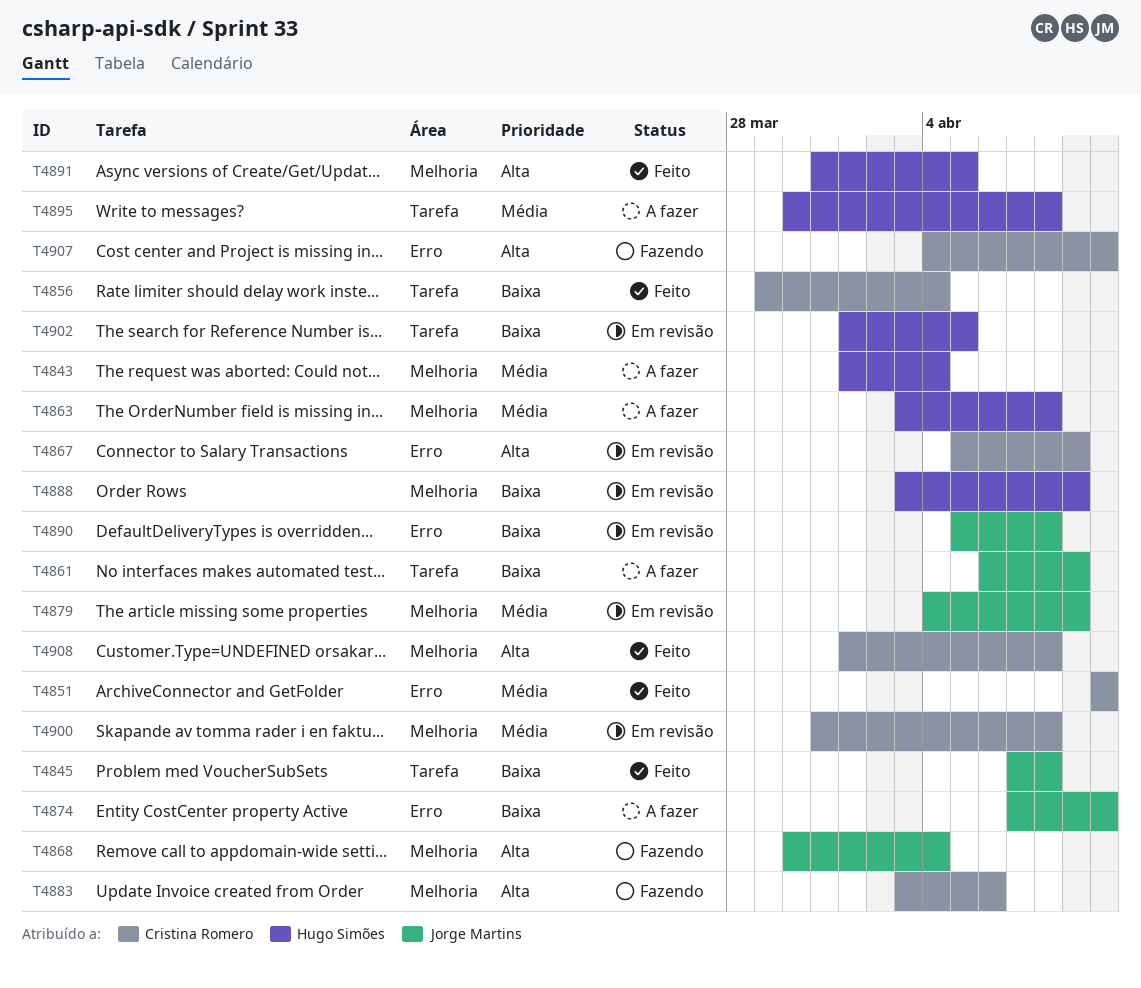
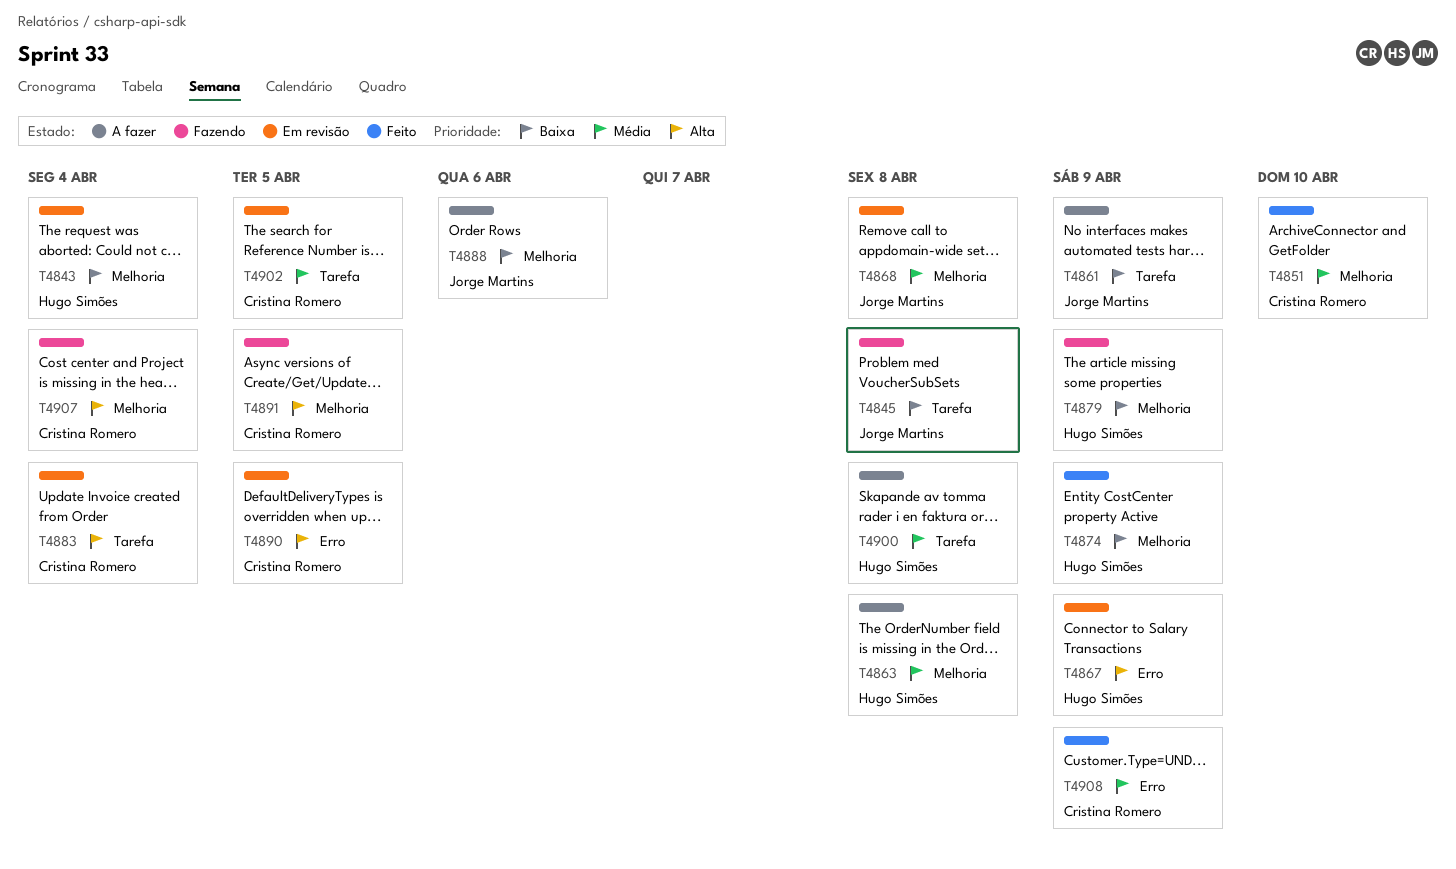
T4843, status: A fazer -> Em revisão
T4843, priority: Média -> Baixa
T4845, status: Feito -> Fazendo
T4851, label: Erro -> Melhoria
T4856: present -> none
T4867, owner: Cristina Romero -> Hugo Simões
T4868, status: Fazendo -> Em revisão
T4868, priority: Alta -> Média
T4868, due: Apr 4 -> Apr 8
T4874, status: A fazer -> Feito
T4874, owner: Jorge Martins -> Hugo Simões
T4874, label: Erro -> Melhoria
T4874, due: Apr 10 -> Apr 9
T4879, status: Em revisão -> Fazendo
T4879, owner: Jorge Martins -> Hugo Simões
T4879, priority: Média -> Baixa
T4883, status: Fazendo -> Em revisão
T4883, label: Melhoria -> Tarefa
T4883, due: Apr 6 -> Apr 4
T4888, status: Em revisão -> A fazer
T4888, owner: Hugo Simões -> Jorge Martins
T4888, due: Apr 9 -> Apr 6
T4890, owner: Jorge Martins -> Cristina Romero
T4890, priority: Baixa -> Alta
T4890, due: Apr 8 -> Apr 5
T4891, status: Feito -> Fazendo
T4891, owner: Hugo Simões -> Cristina Romero
T4895: present -> none
T4900, status: Em revisão -> A fazer
T4900, owner: Cristina Romero -> Hugo Simões
T4900, label: Melhoria -> Tarefa
T4902, owner: Hugo Simões -> Cristina Romero
T4902, priority: Baixa -> Média
T4907, label: Erro -> Melhoria
T4907, due: Apr 10 -> Apr 4
T4908, priority: Alta -> Média
T4908, label: Melhoria -> Erro
T4908, due: Apr 8 -> Apr 9

